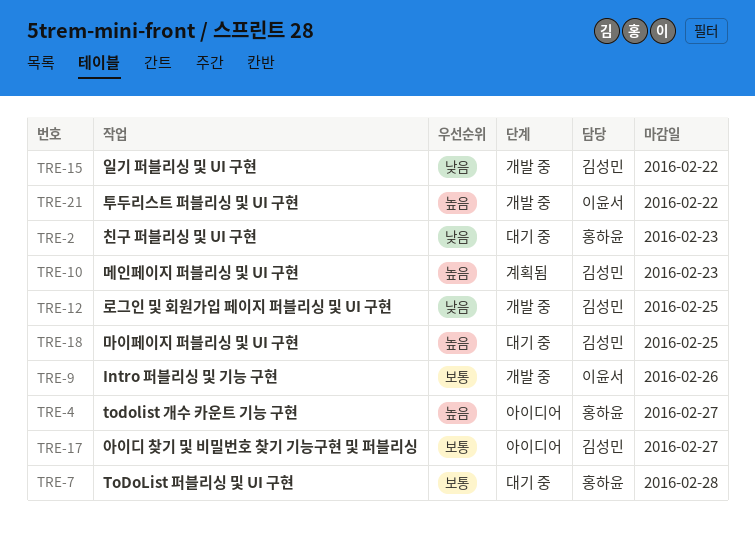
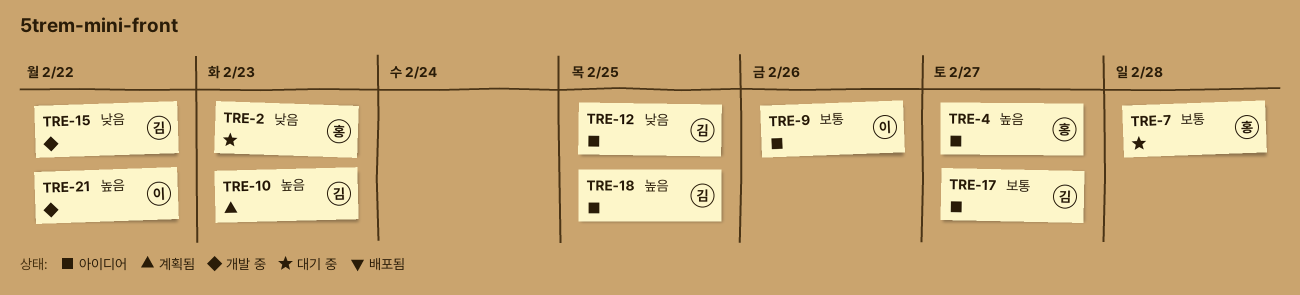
TRE-9, status: 개발 중 -> 아이디어
TRE-12, status: 개발 중 -> 아이디어
TRE-18, status: 대기 중 -> 아이디어

